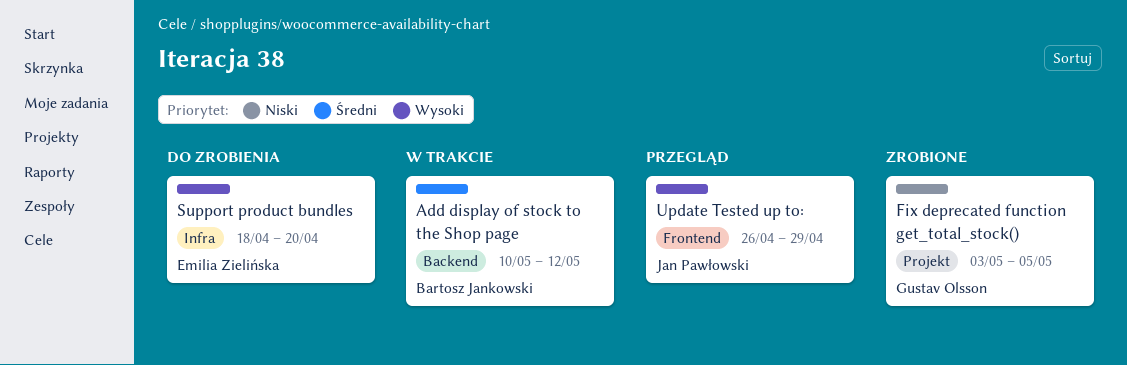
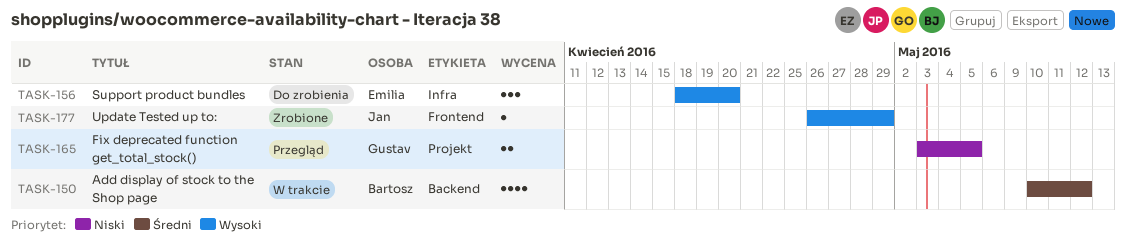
Fix deprecated function get_total_stock(), status: Zrobione -> Przegląd
Update Tested up to:, status: Przegląd -> Zrobione

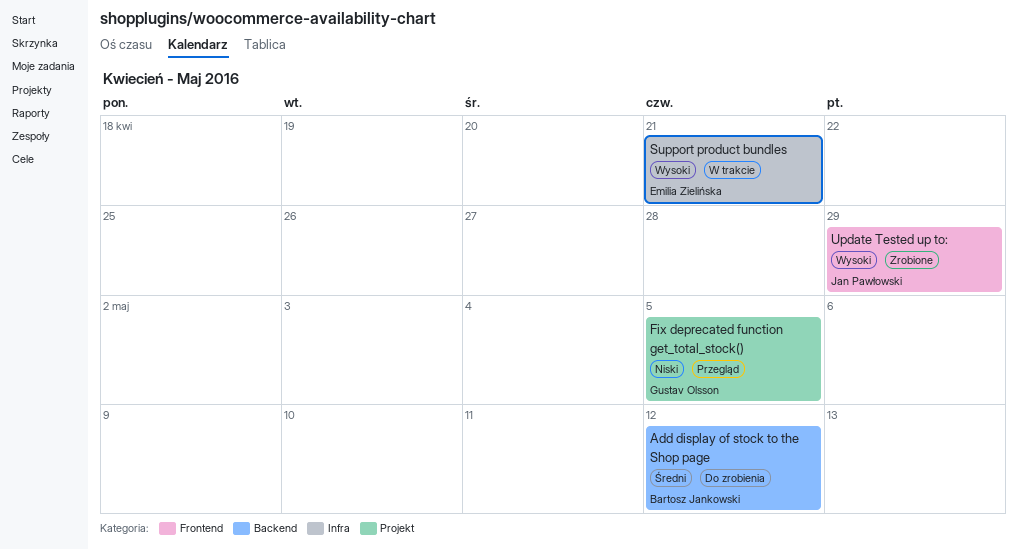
Add display of stock to the Shop page, status: W trakcie -> Do zrobienia
Support product bundles, status: Do zrobienia -> W trakcie
Support product bundles, due: Apr 20 -> Apr 21

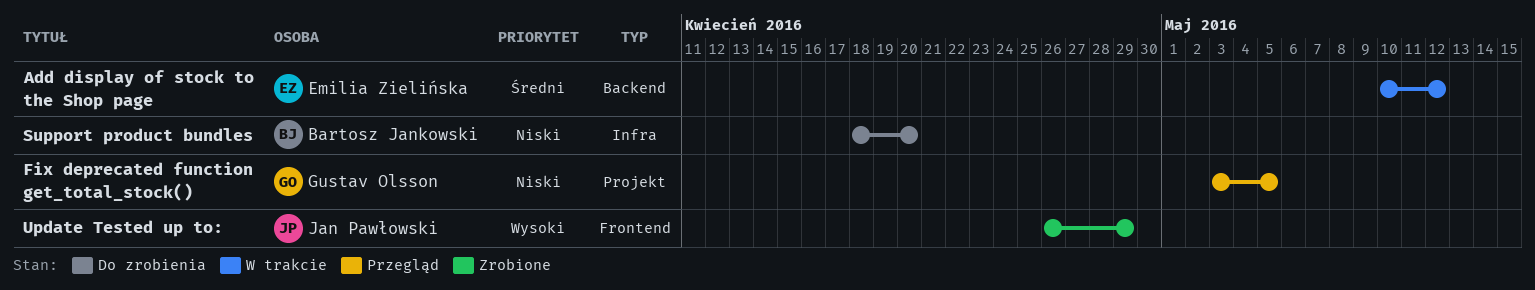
Add display of stock to the Shop page, status: Do zrobienia -> W trakcie
Add display of stock to the Shop page, owner: Bartosz Jankowski -> Emilia Zielińska
Support product bundles, status: W trakcie -> Do zrobienia
Support product bundles, owner: Emilia Zielińska -> Bartosz Jankowski
Support product bundles, priority: Wysoki -> Niski
Support product bundles, due: Apr 21 -> Apr 20

